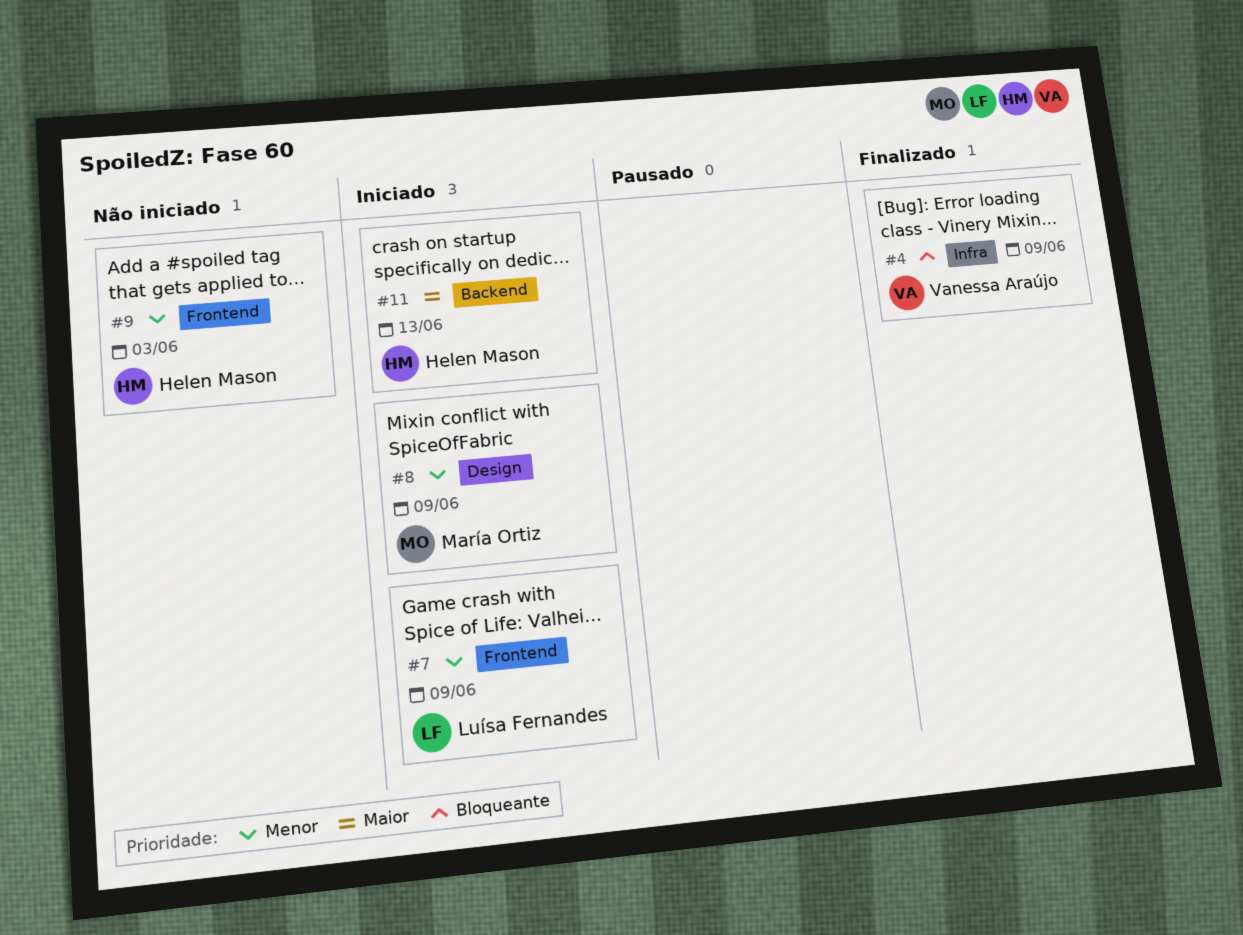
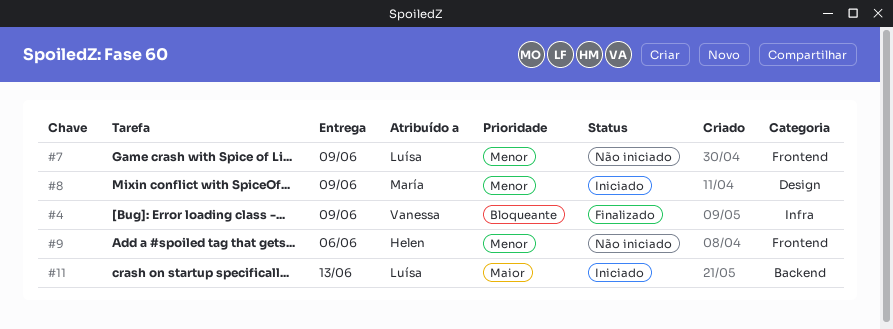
#7, status: Iniciado -> Não iniciado
#9, due: Jun 3 -> Jun 6
#11, owner: Helen Mason -> Luísa Fernandes

